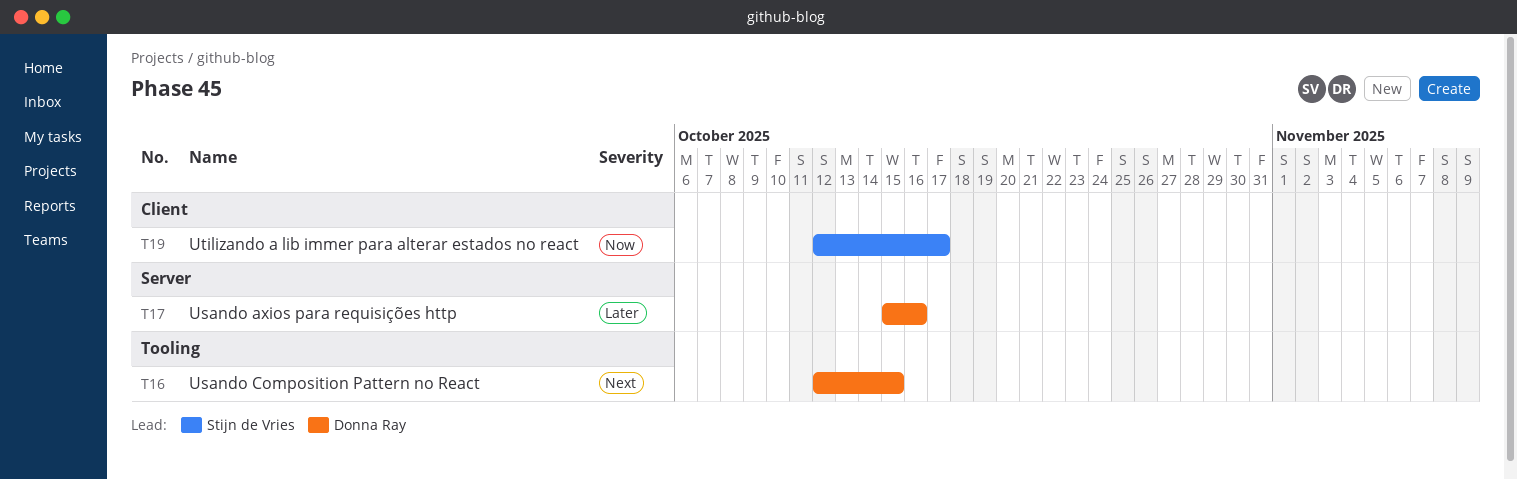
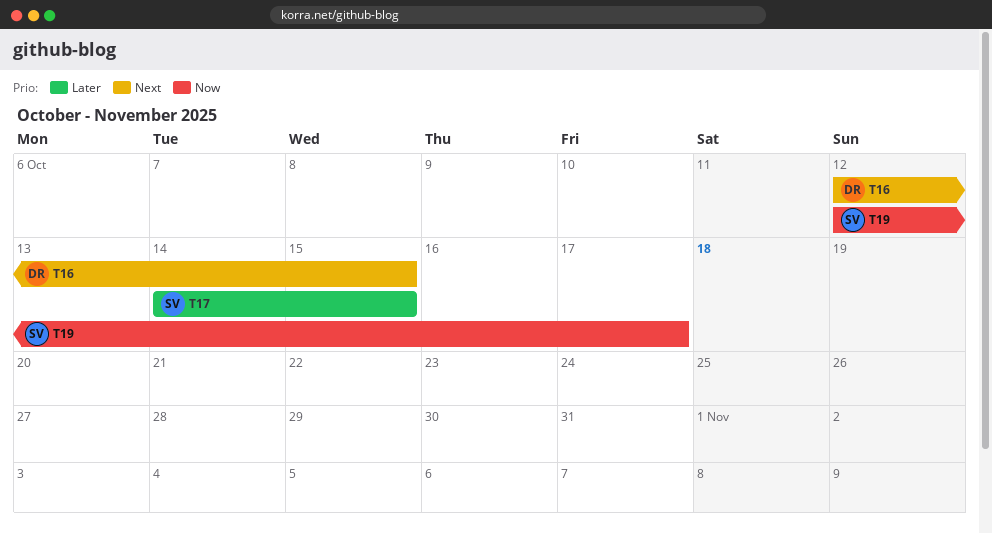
T17, owner: Donna Ray -> Stijn de Vries
T17, start: Oct 15 -> Oct 14
T17, due: Oct 16 -> Oct 15

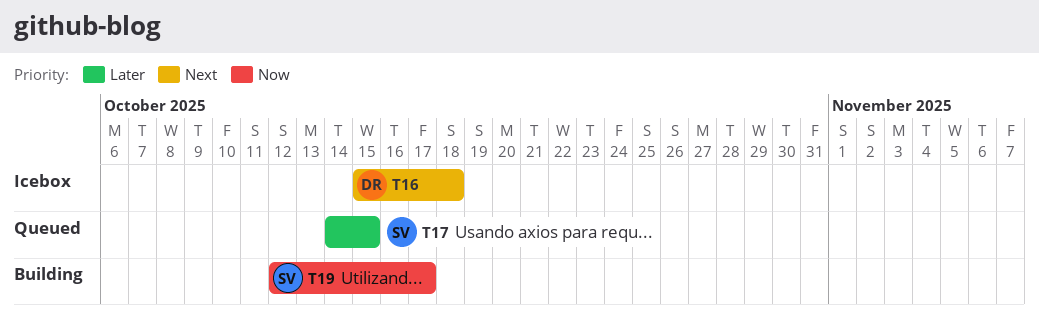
T16, start: Oct 12 -> Oct 15
T16, due: Oct 15 -> Oct 18

